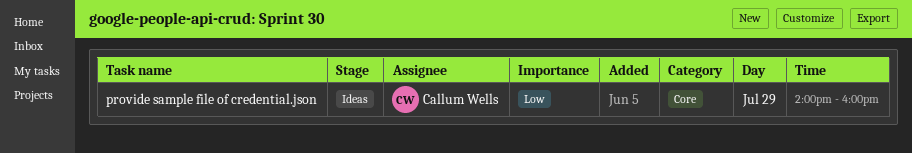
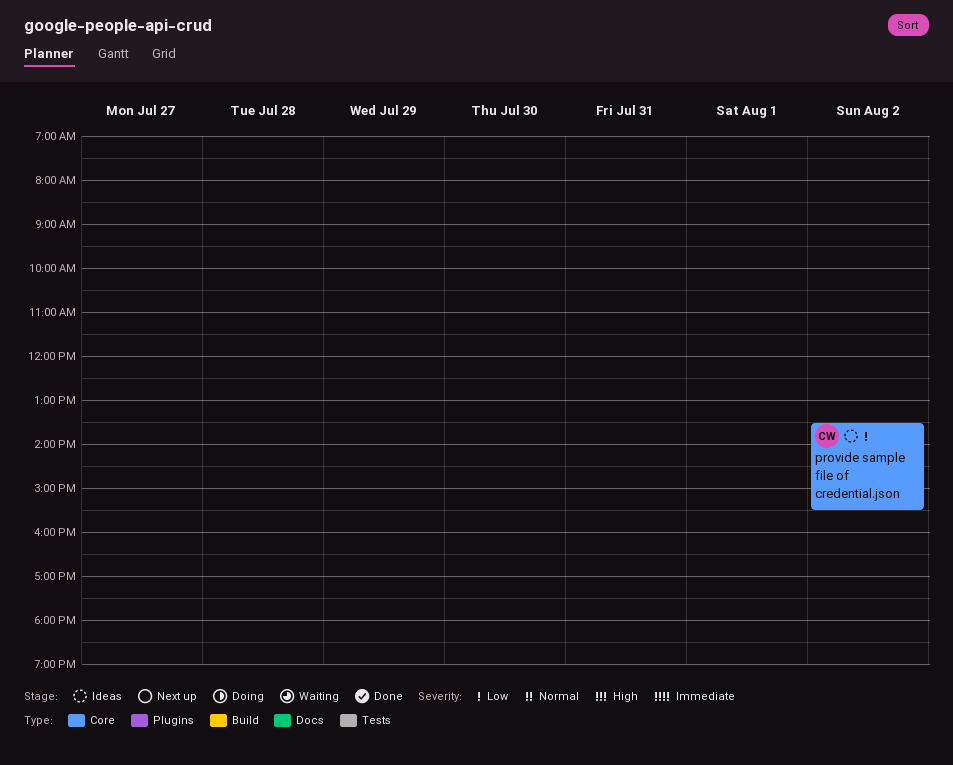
provide sample file of credential.json, day: Jul 29 -> Aug 2
provide sample file of credential.json, begins: 14:00 -> 13:30
provide sample file of credential.json, ends: 16:00 -> 15:30

